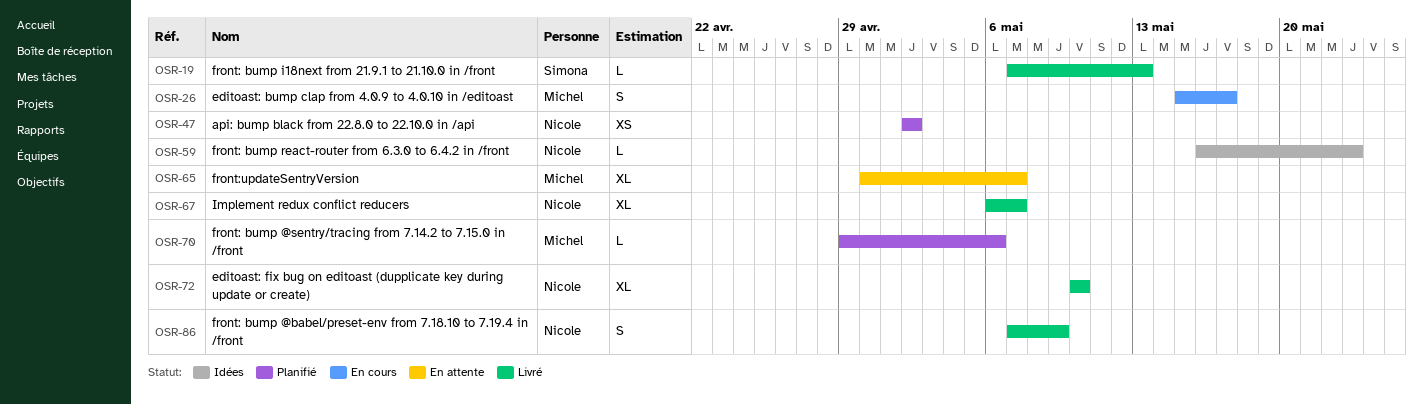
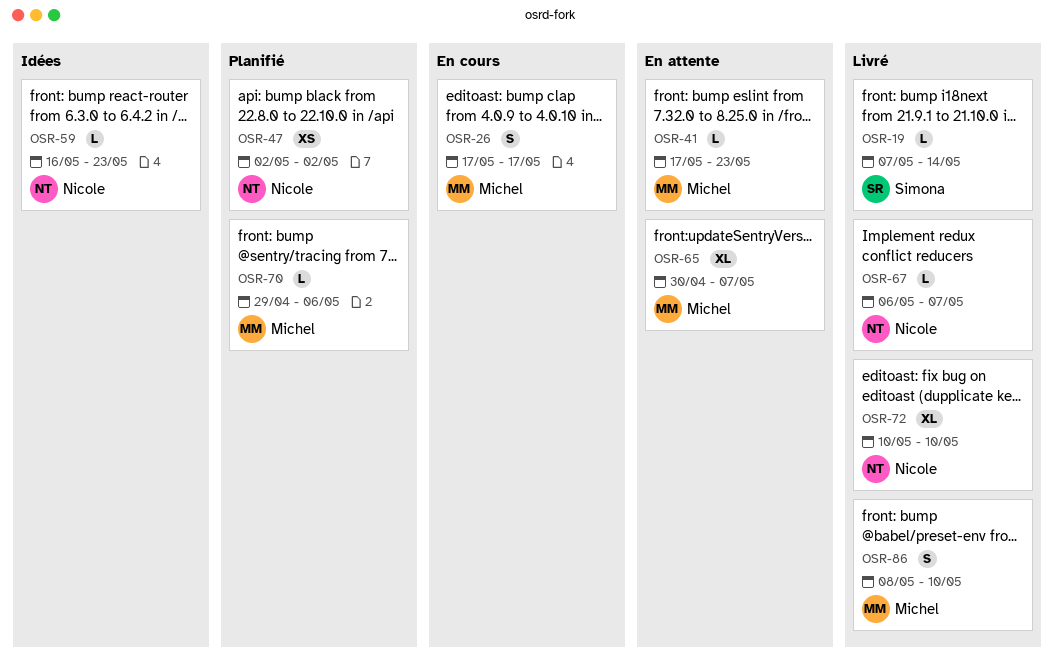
OSR-19, due: May 13 -> May 14
OSR-26, start: May 15 -> May 17
OSR-41: none -> present
OSR-67, estimate: XL -> L
OSR-86, owner: Nicole -> Michel
OSR-86, start: May 7 -> May 8
OSR-86, due: May 9 -> May 10

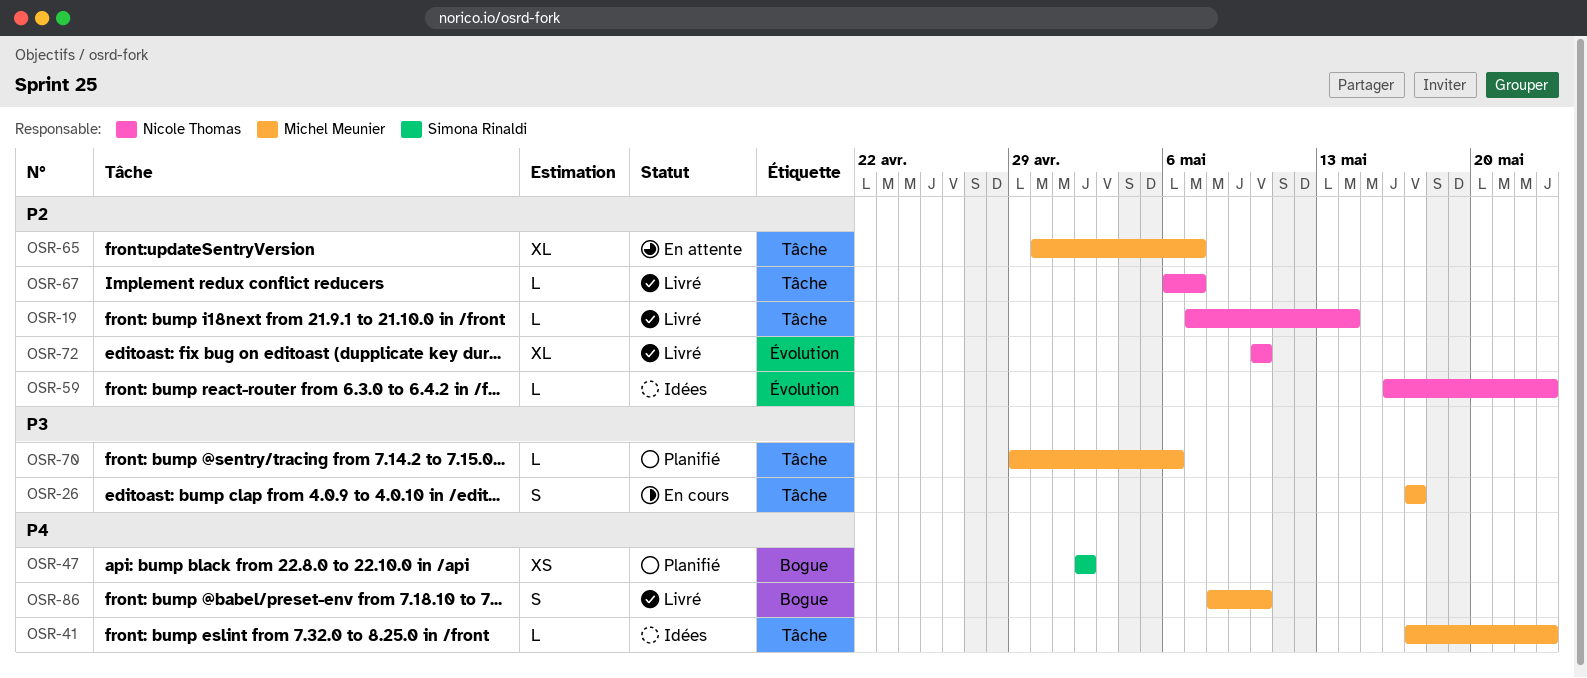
OSR-19, owner: Simona Rinaldi -> Nicole Thomas
OSR-41, status: En attente -> Idées
OSR-47, owner: Nicole Thomas -> Simona Rinaldi

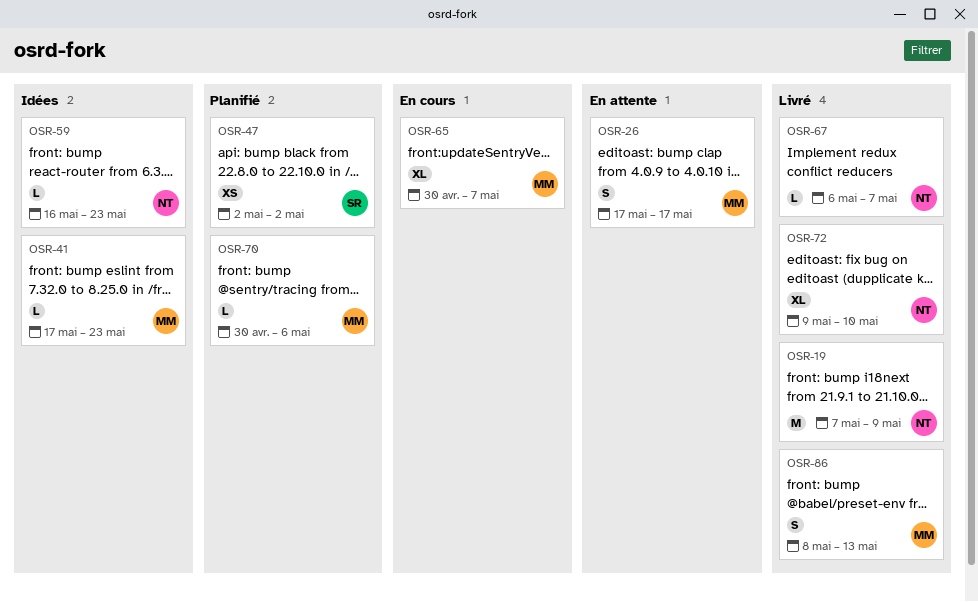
OSR-19, estimate: L -> M
OSR-19, due: May 14 -> May 9
OSR-26, status: En cours -> En attente
OSR-65, status: En attente -> En cours
OSR-70, start: Apr 29 -> Apr 30
OSR-72, start: May 10 -> May 9
OSR-86, due: May 10 -> May 13

